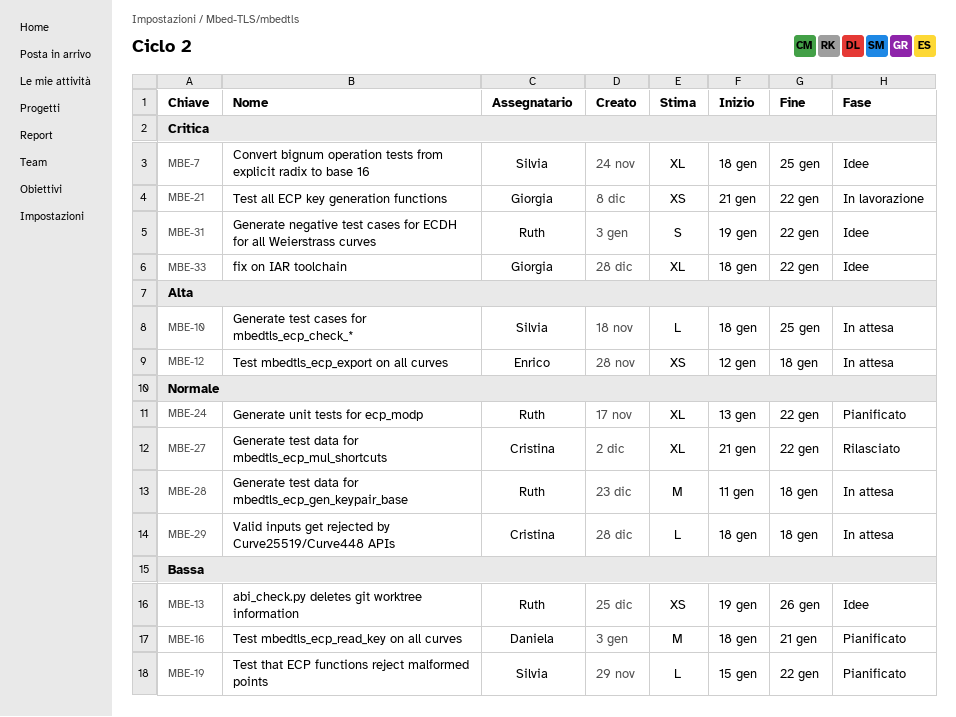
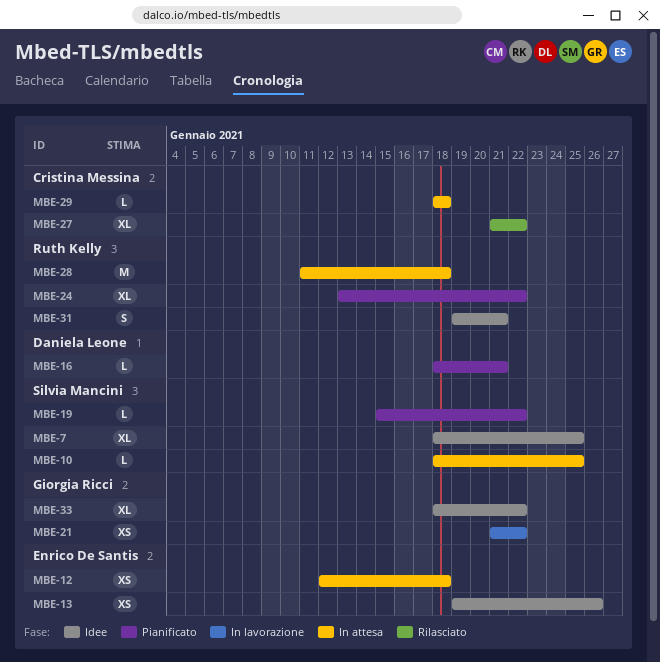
MBE-13, owner: Ruth Kelly -> Enrico De Santis
MBE-16, estimate: M -> L
MBE-31, due: Jan 22 -> Jan 21

